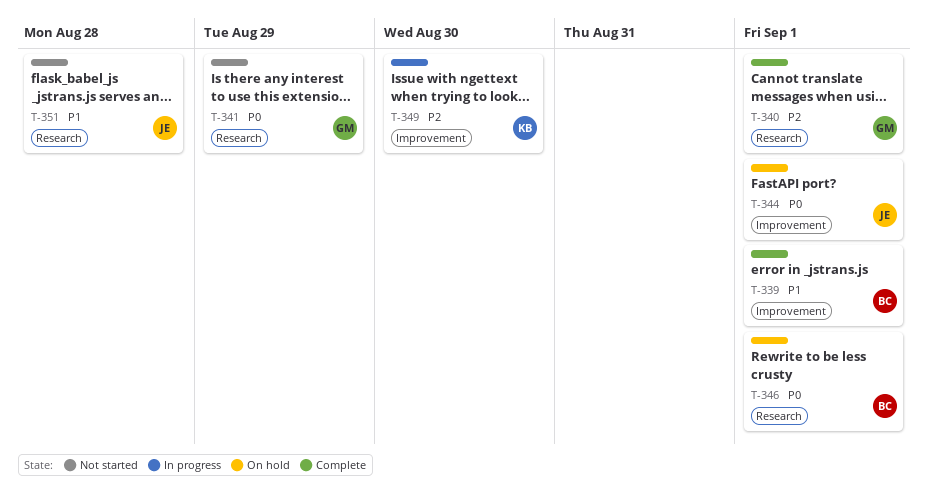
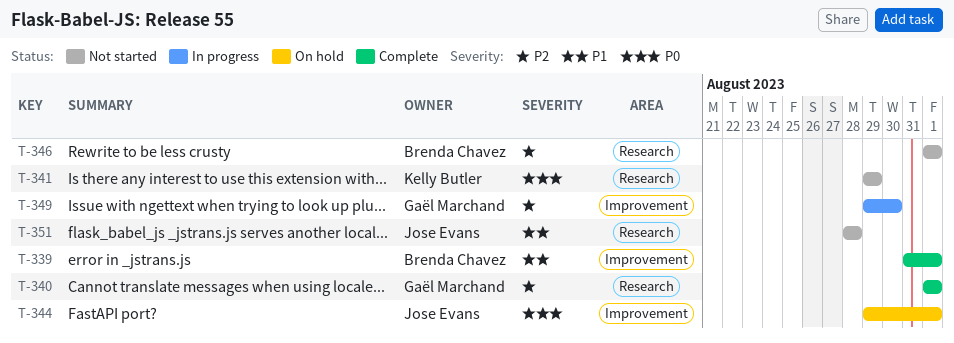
T-341, owner: Gaël Marchand -> Kelly Butler
T-346, status: On hold -> Not started
T-346, priority: P0 -> P2
T-349, owner: Kelly Butler -> Gaël Marchand

